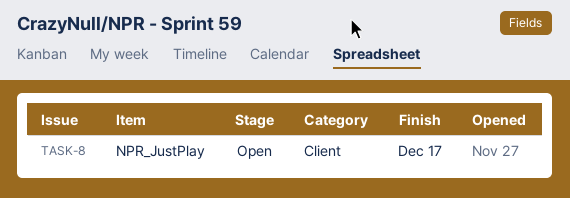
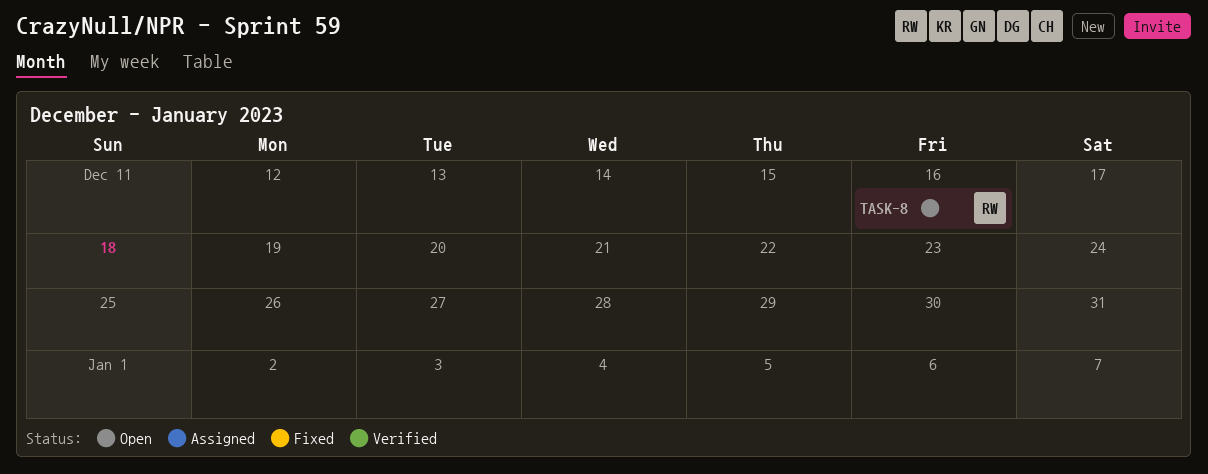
TASK-8, due: Dec 17 -> Dec 16

